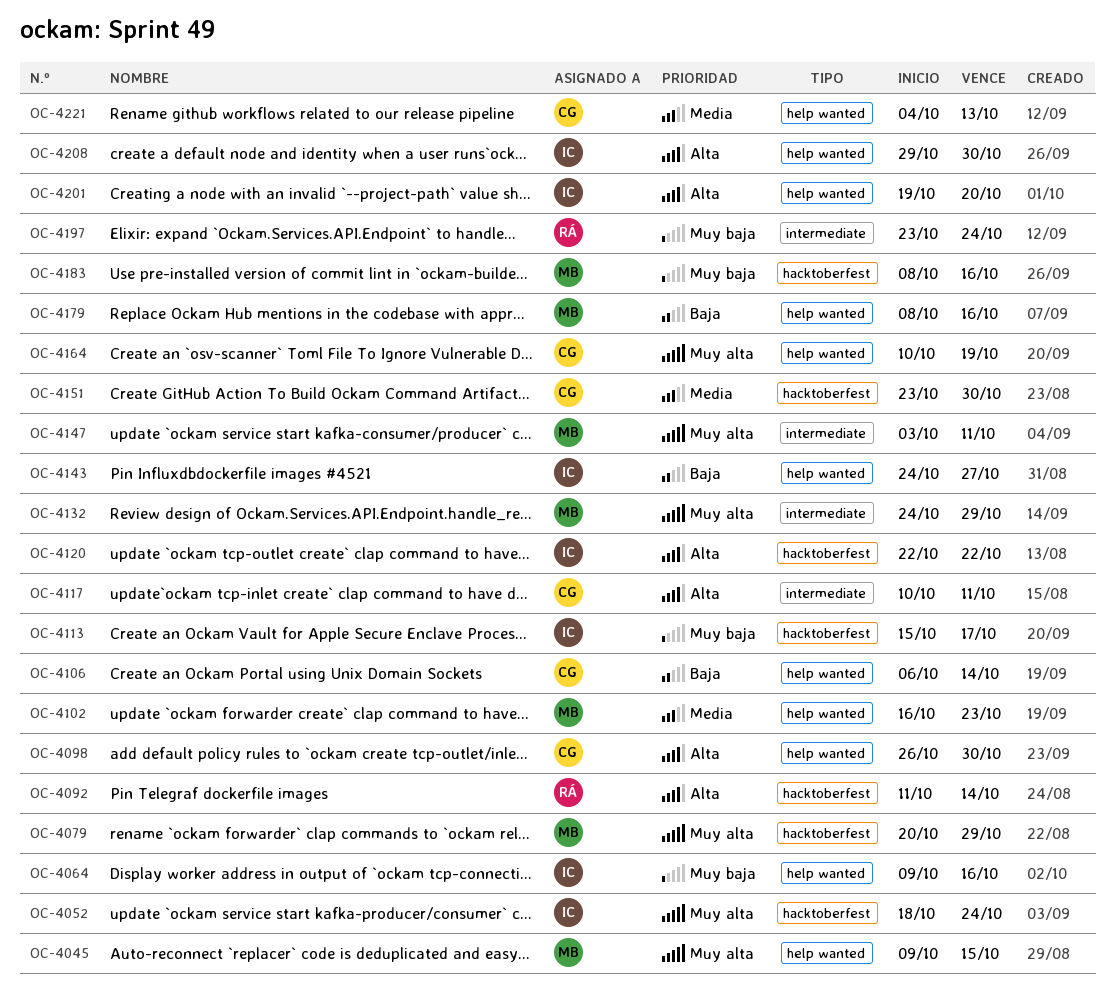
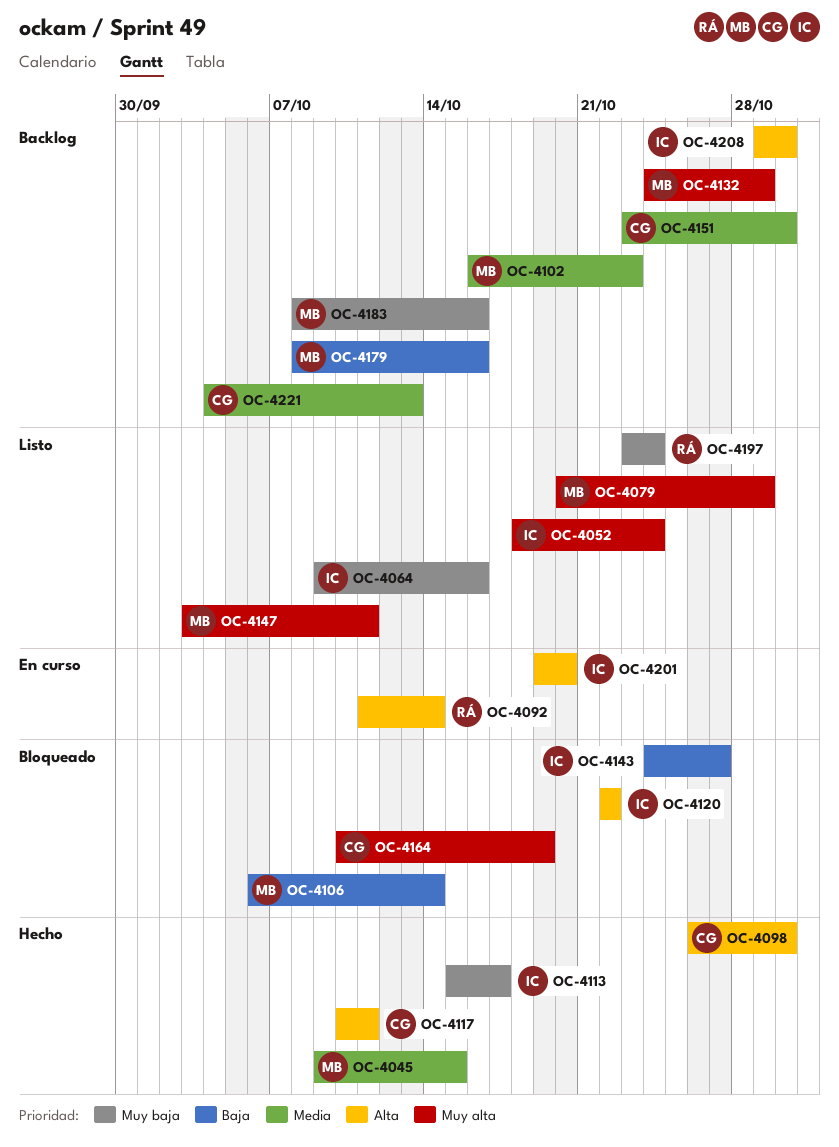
OC-4045, priority: Muy alta -> Media
OC-4106, owner: CG -> MB

